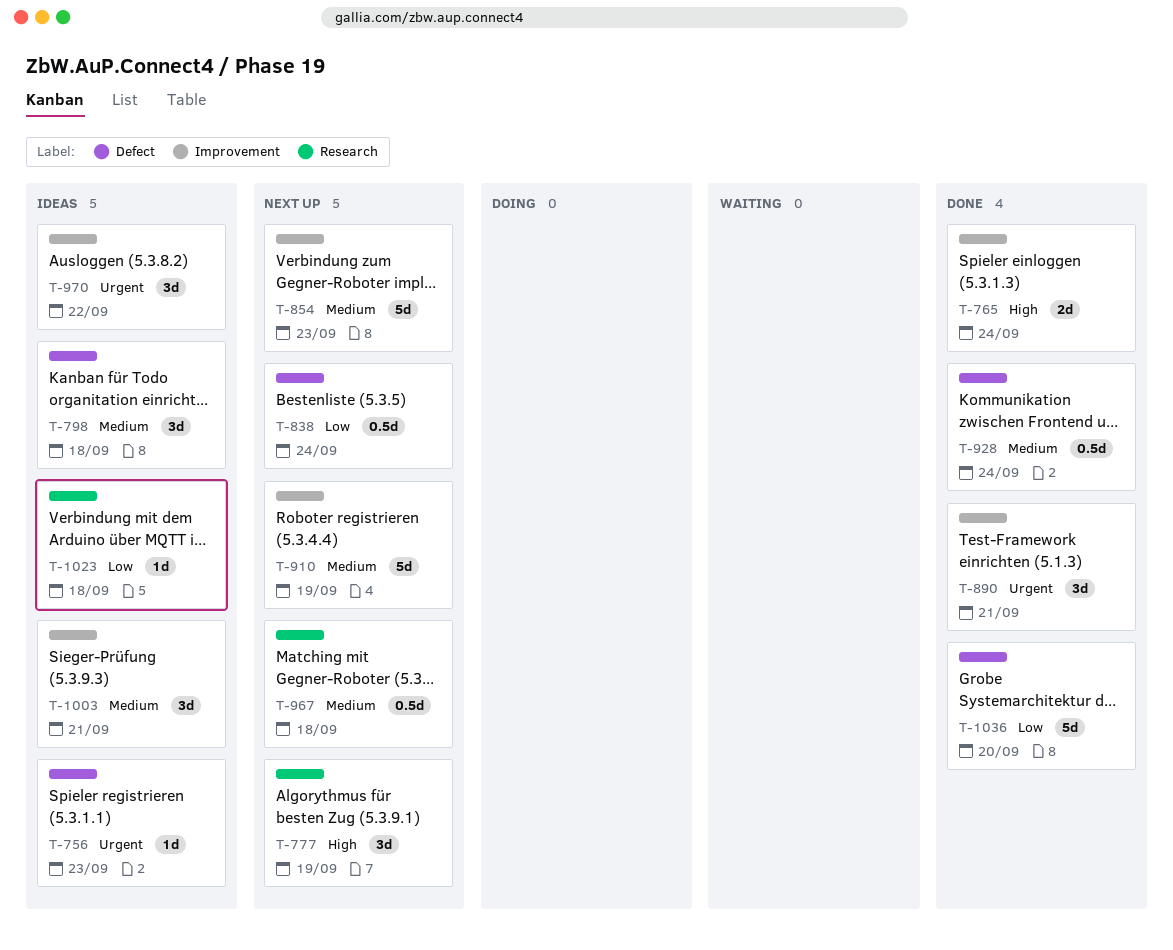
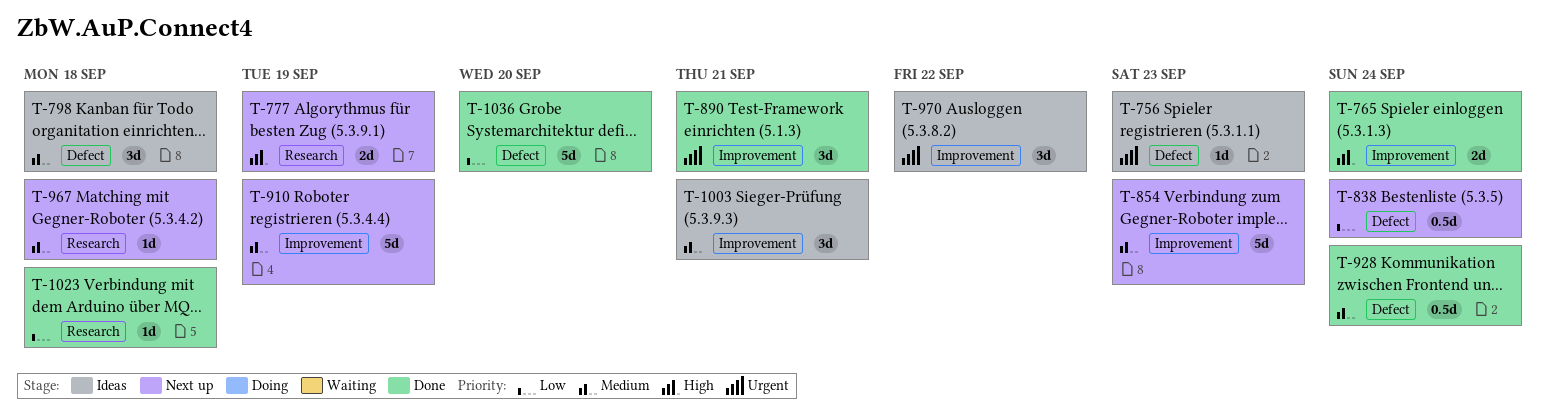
T-777, estimate: 3d -> 2d
T-967, estimate: 0.5d -> 1d
T-1023, status: Ideas -> Done

